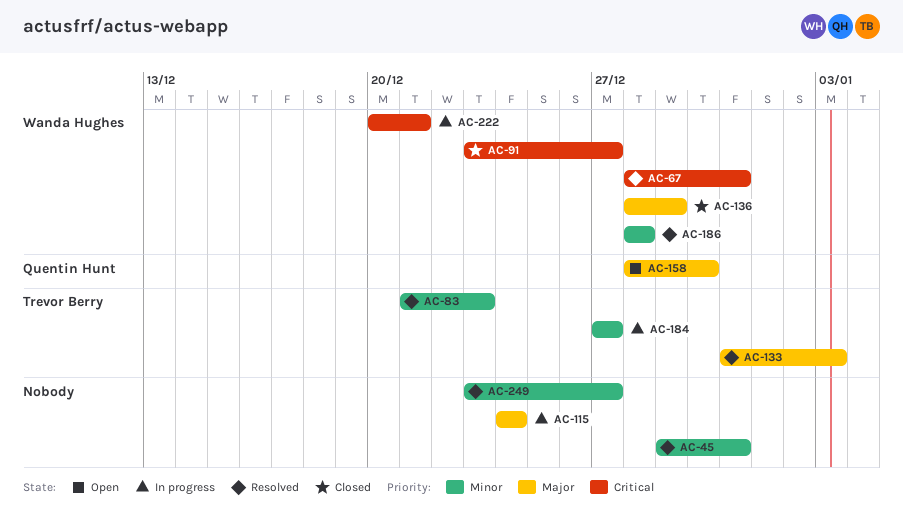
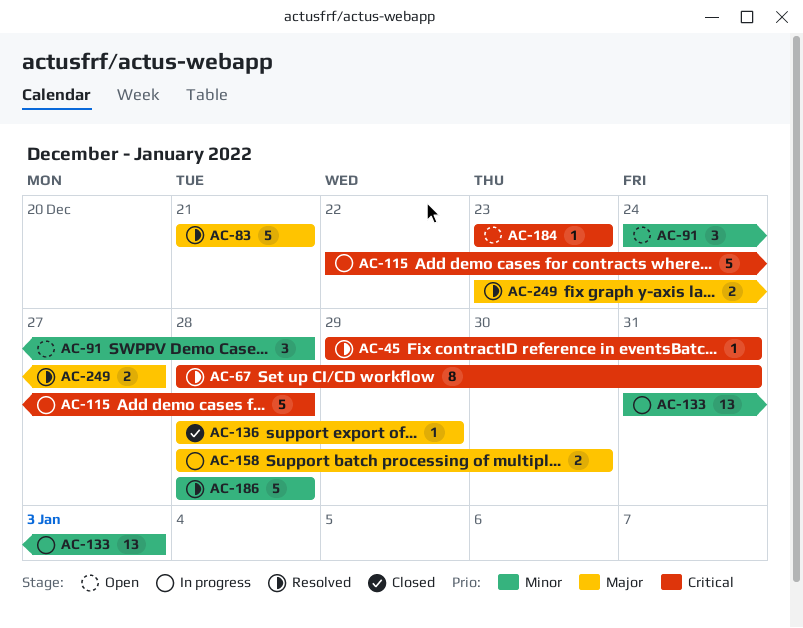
AC-45, priority: Minor -> Critical
AC-83, priority: Minor -> Major
AC-83, due: Dec 23 -> Dec 21
AC-91, status: Closed -> Open
AC-91, priority: Critical -> Minor
AC-91, start: Dec 23 -> Dec 24
AC-91, due: Dec 27 -> Dec 28
AC-115, priority: Major -> Critical
AC-115, start: Dec 24 -> Dec 22
AC-115, due: Dec 24 -> Dec 28
AC-133, status: Resolved -> In progress
AC-133, priority: Major -> Minor
AC-158, status: Open -> In progress
AC-184, status: In progress -> Open
AC-184, priority: Minor -> Critical
AC-184, start: Dec 27 -> Dec 23
AC-184, due: Dec 27 -> Dec 23
AC-222: present -> none
AC-249, priority: Minor -> Major

